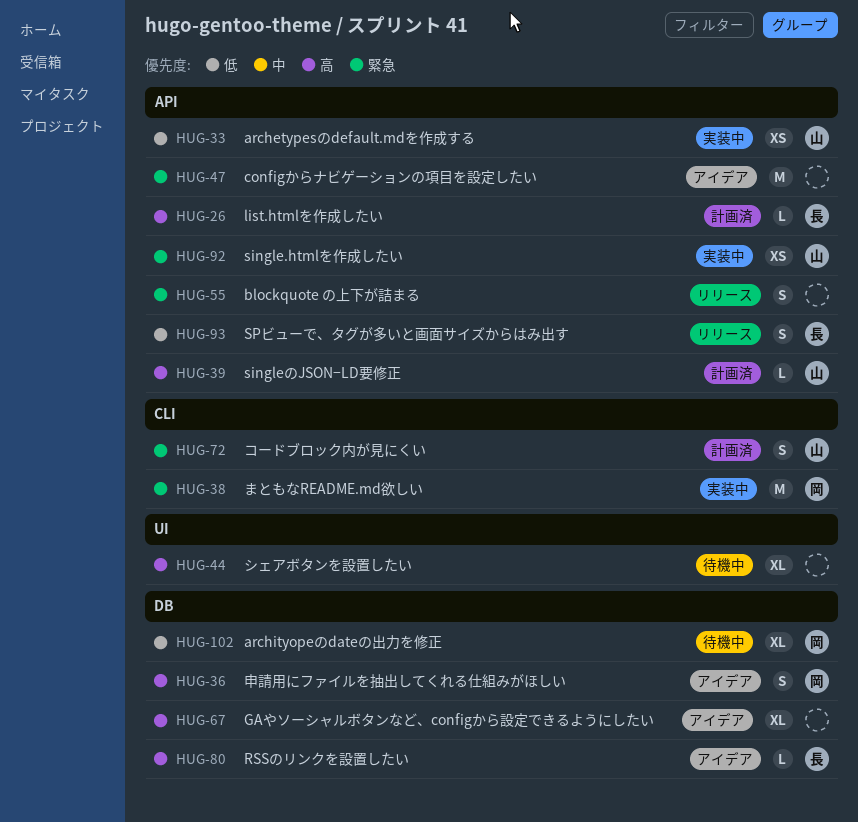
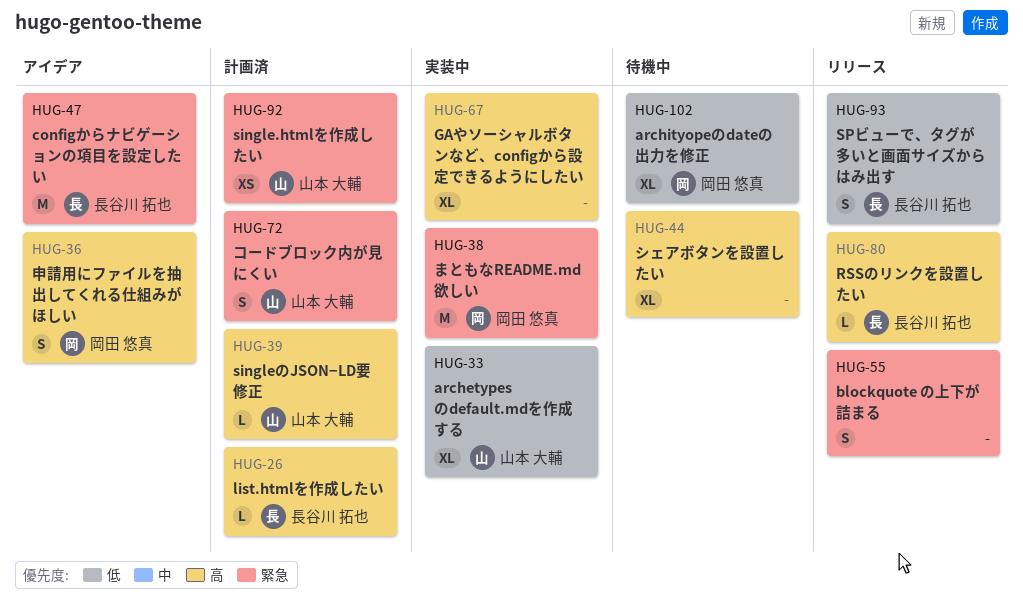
HUG-33, estimate: XS -> XL
HUG-47, owner: none -> 長谷川 拓也
HUG-67, status: アイデア -> 実装中
HUG-80, status: アイデア -> リリース
HUG-92, status: 実装中 -> 計画済

